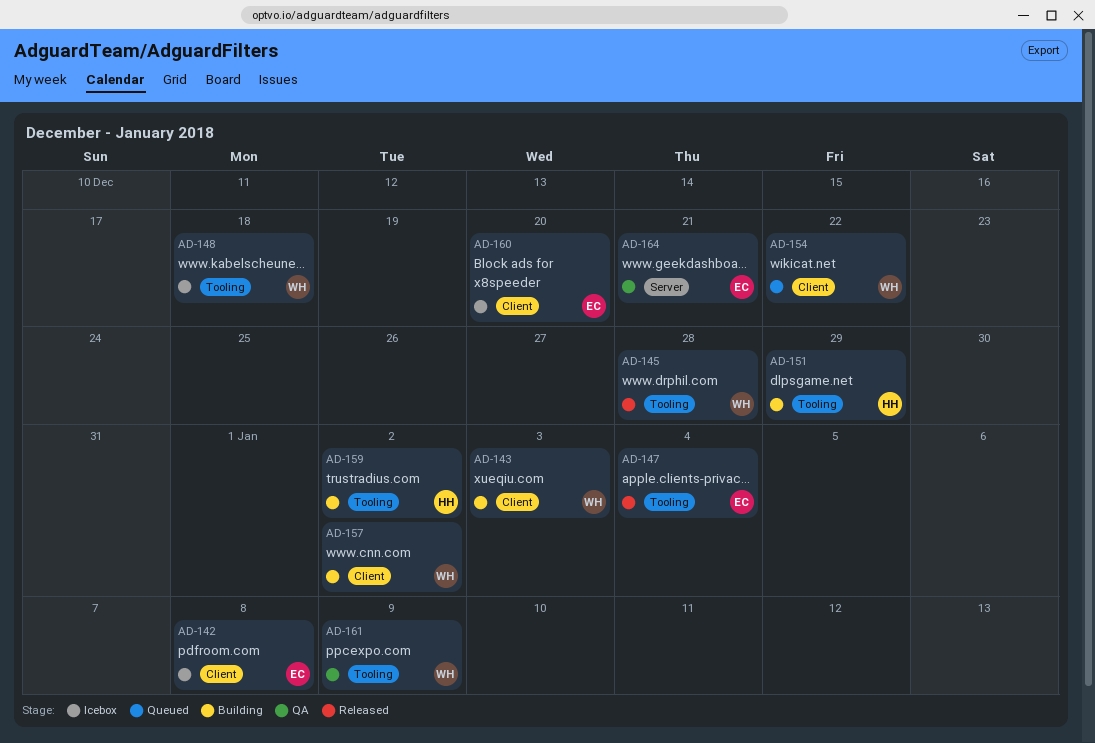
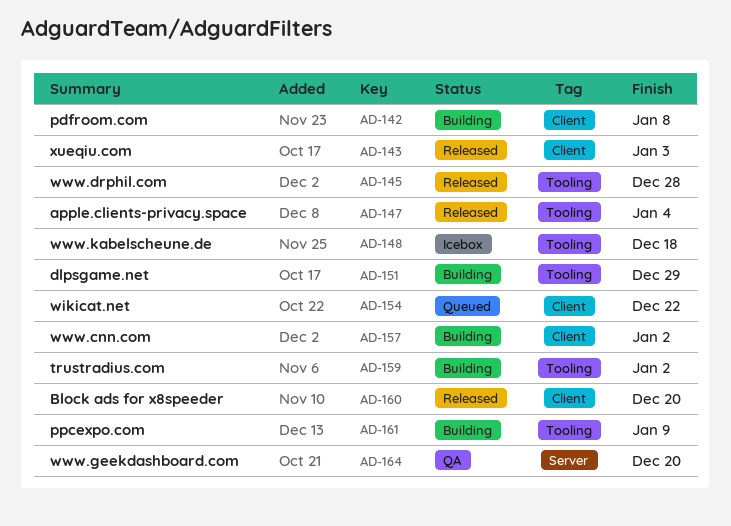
AD-142, status: Icebox -> Building
AD-143, status: Building -> Released
AD-160, status: Icebox -> Released
AD-161, status: QA -> Building
AD-164, due: Dec 21 -> Dec 20

